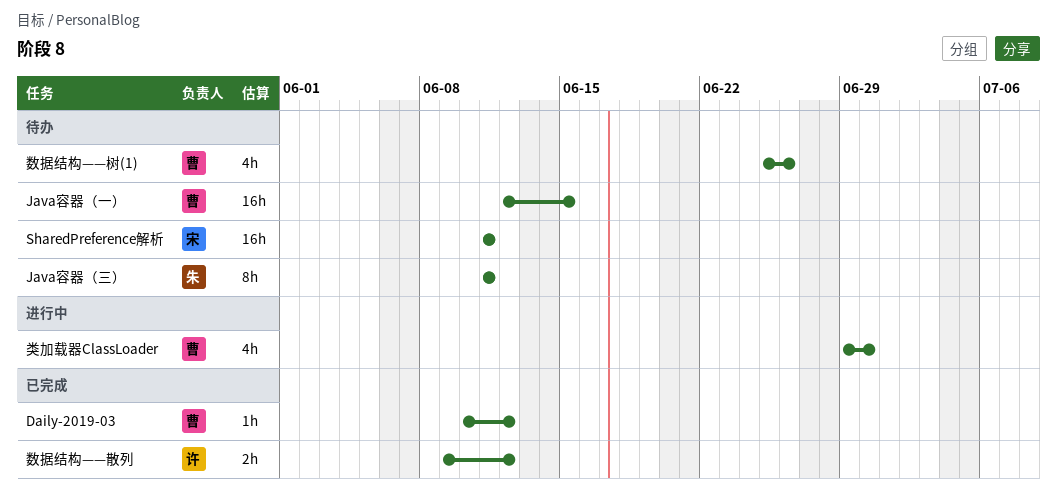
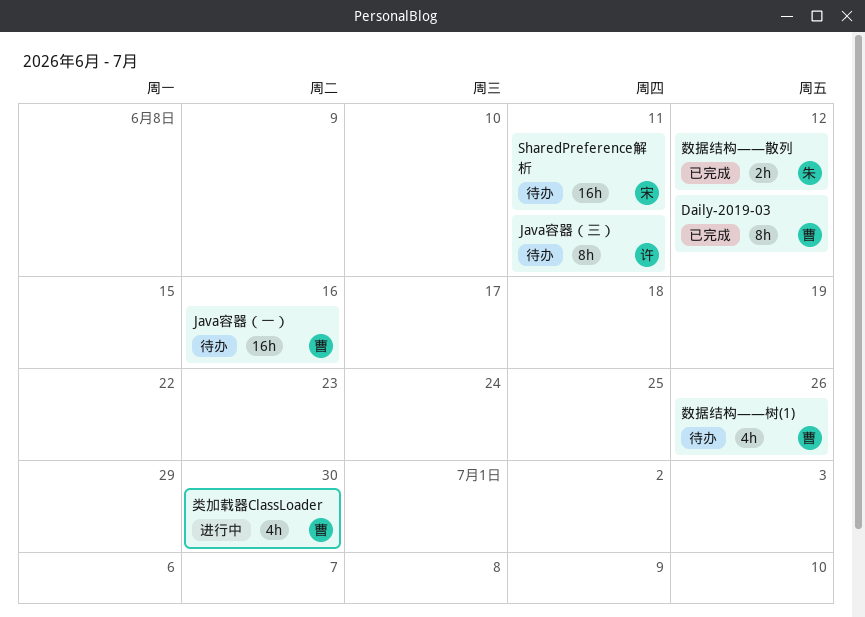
Daily-2019-03, estimate: 1h -> 8h
Java容器（一）, due: Jun 15 -> Jun 16
Java容器（三）, owner: 朱 -> 许
数据结构——散列, owner: 许 -> 朱

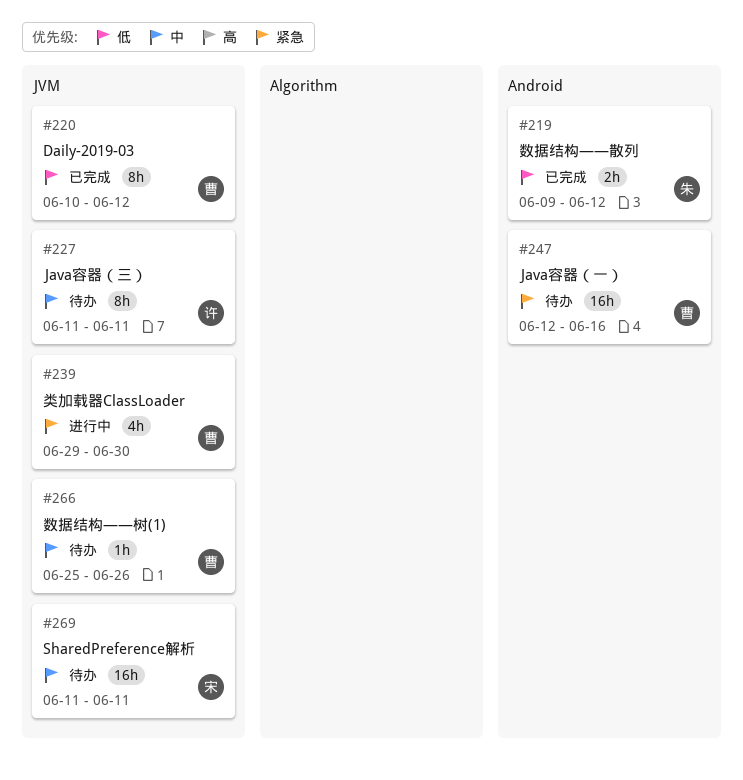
数据结构——树(1), estimate: 4h -> 1h

